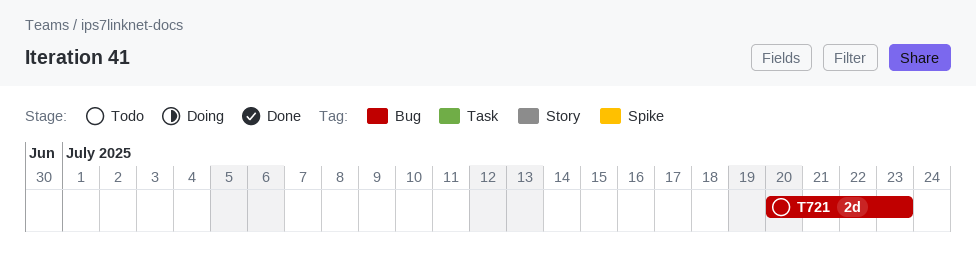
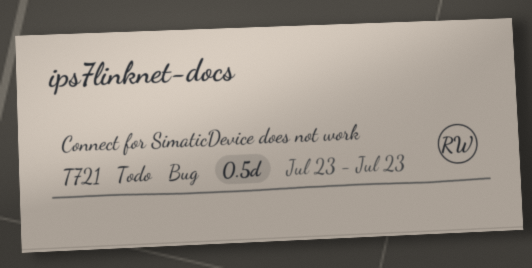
T721, estimate: 2d -> 0.5d
T721, start: Jul 20 -> Jul 23

